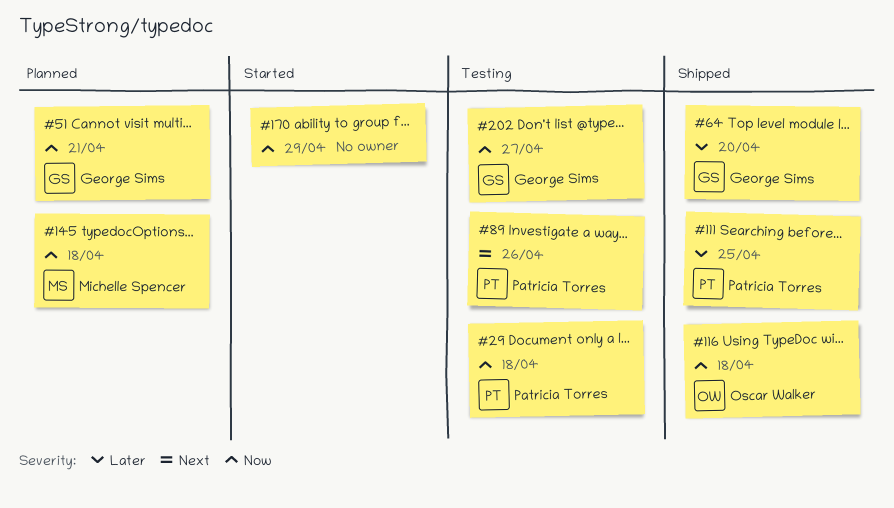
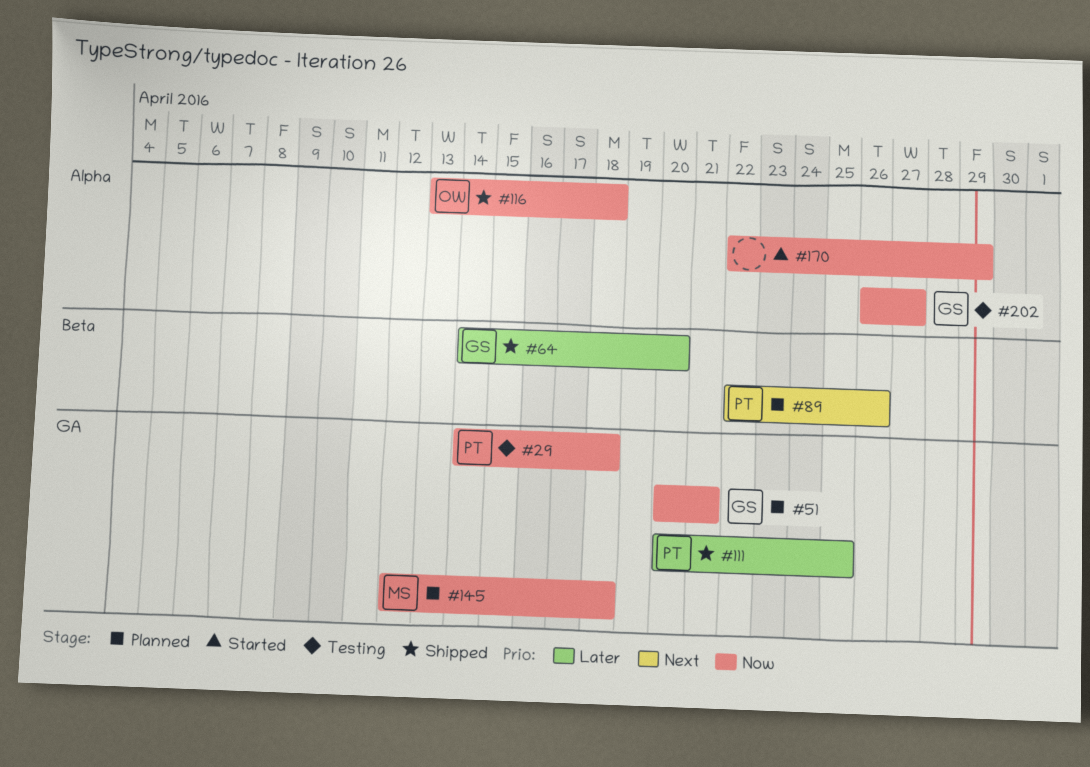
#89, status: Testing -> Planned

